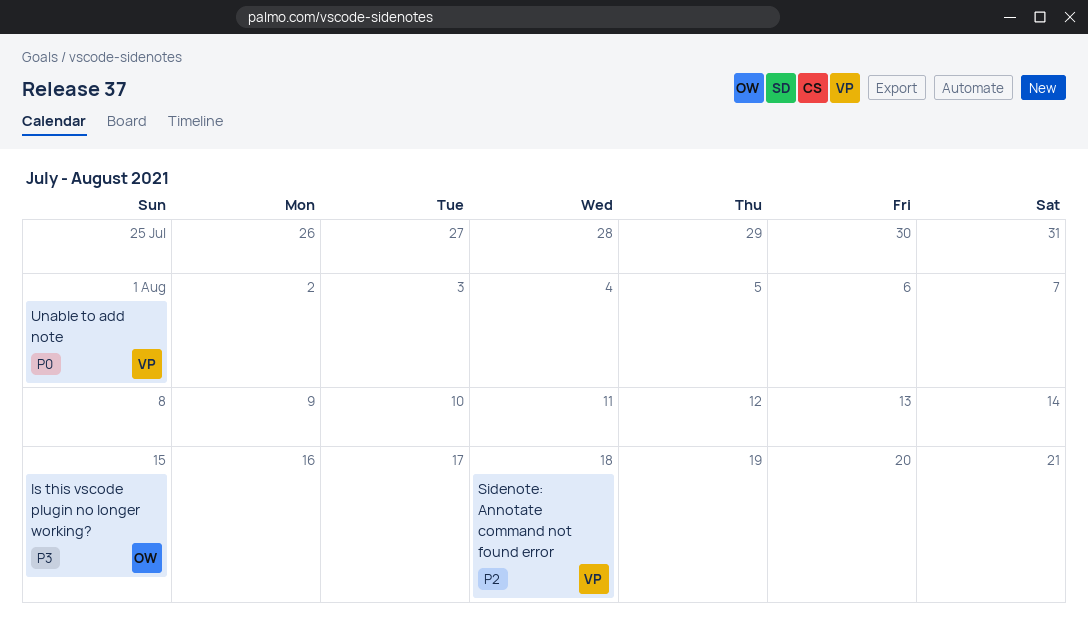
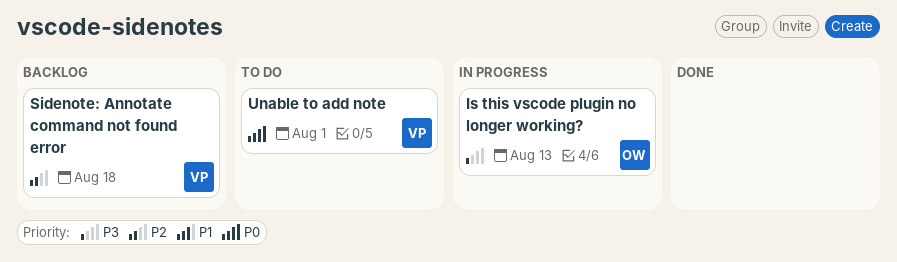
Is this vscode plugin no longer working?, due: Aug 15 -> Aug 13

